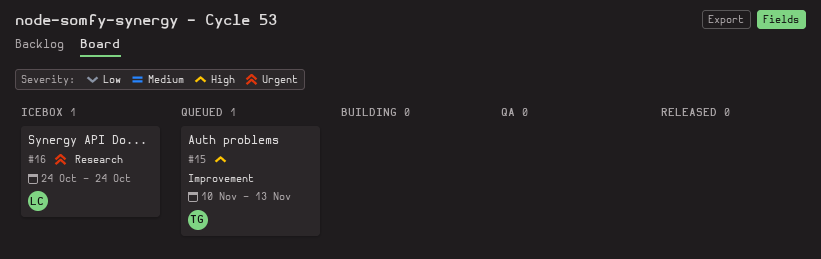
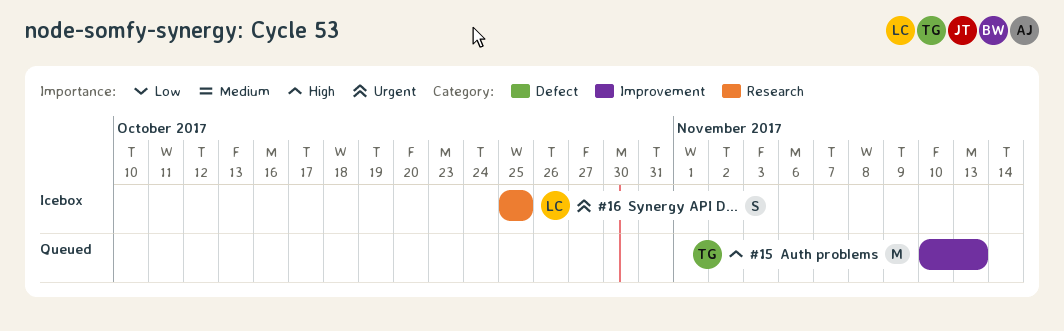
#16, start: Oct 24 -> Oct 25
#16, due: Oct 24 -> Oct 25

